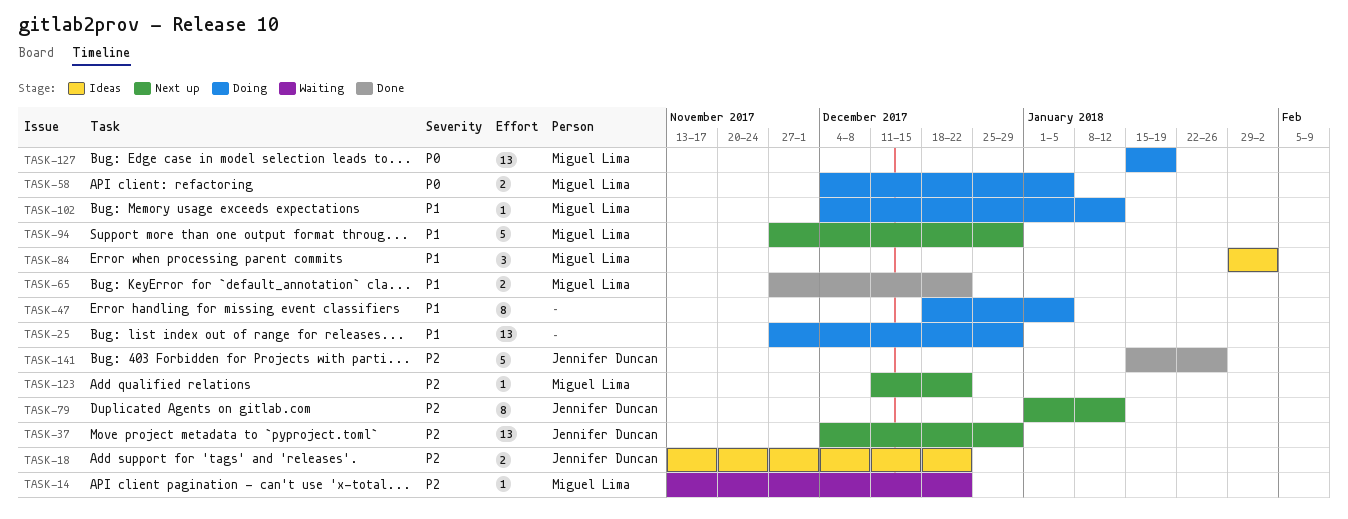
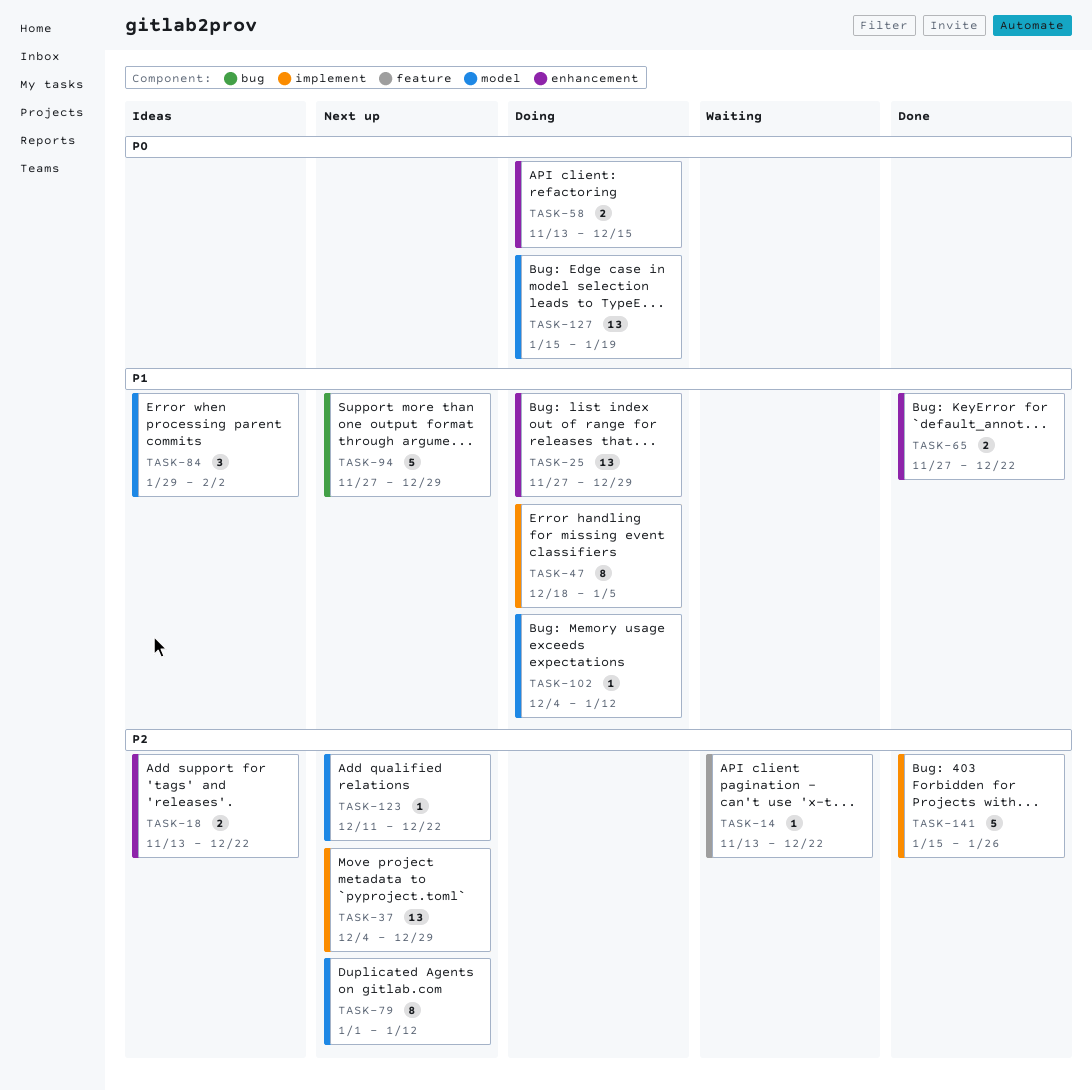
TASK-58, start: Dec 4 -> Nov 13
TASK-58, due: Jan 5 -> Dec 15

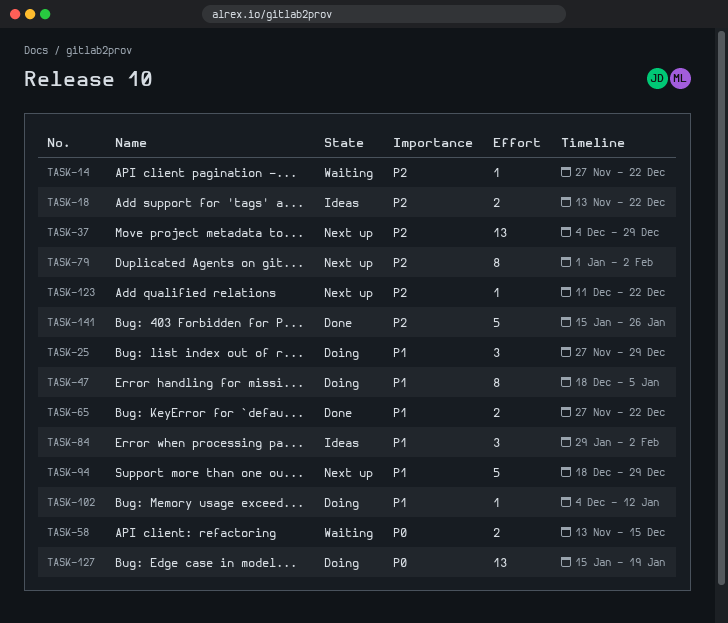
TASK-14, start: Nov 13 -> Nov 27
TASK-25, estimate: 13 -> 3
TASK-58, status: Doing -> Waiting
TASK-79, due: Jan 12 -> Feb 2
TASK-94, start: Nov 27 -> Dec 18

